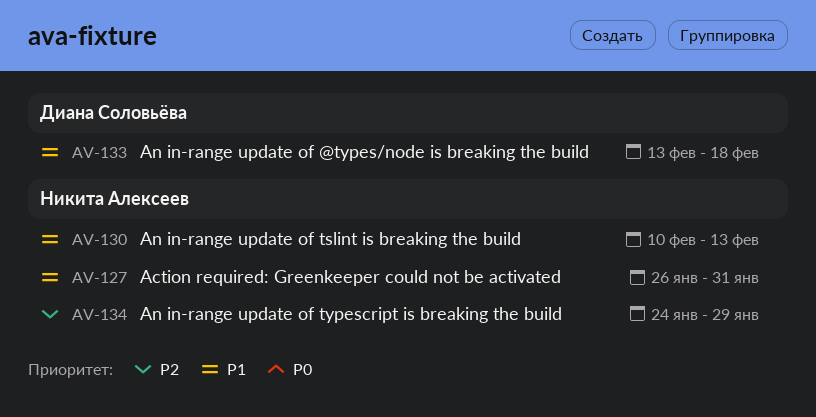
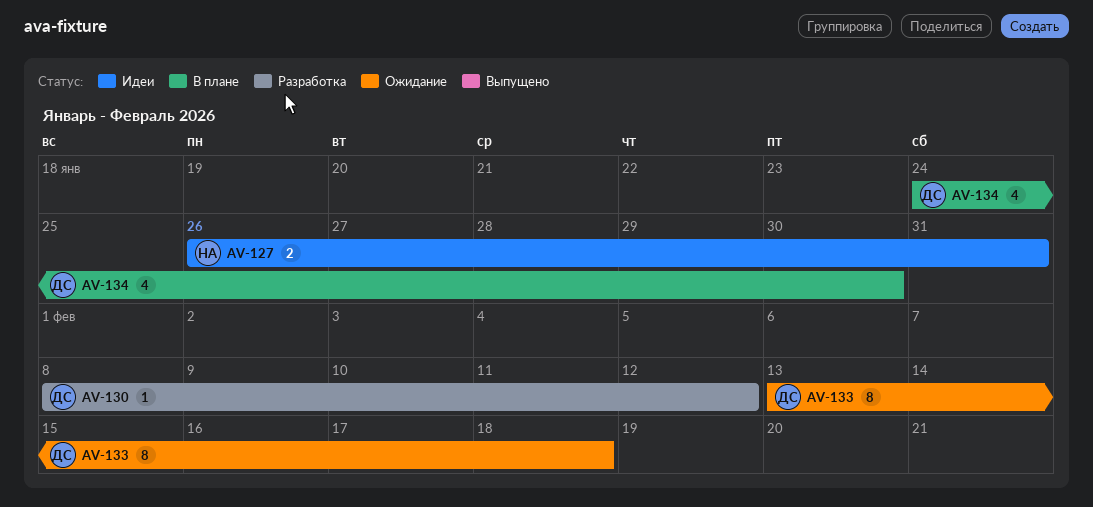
AV-130, owner: Никита Алексеев -> Диана Соловьёва
AV-130, start: Feb 10 -> Feb 8
AV-130, due: Feb 13 -> Feb 12
AV-134, owner: Никита Алексеев -> Диана Соловьёва
AV-134, due: Jan 29 -> Jan 30

